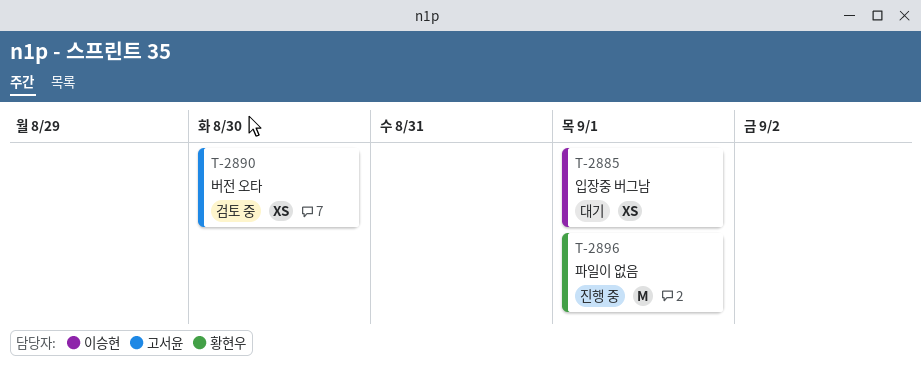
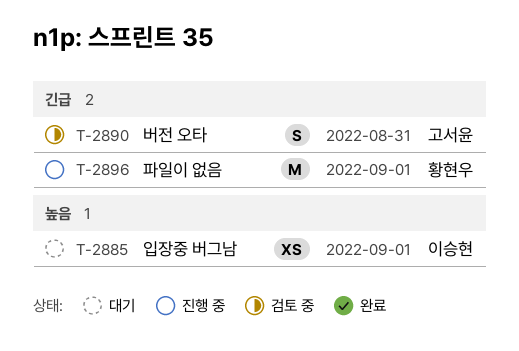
T-2890, estimate: XS -> S
T-2890, due: Aug 30 -> Aug 31

